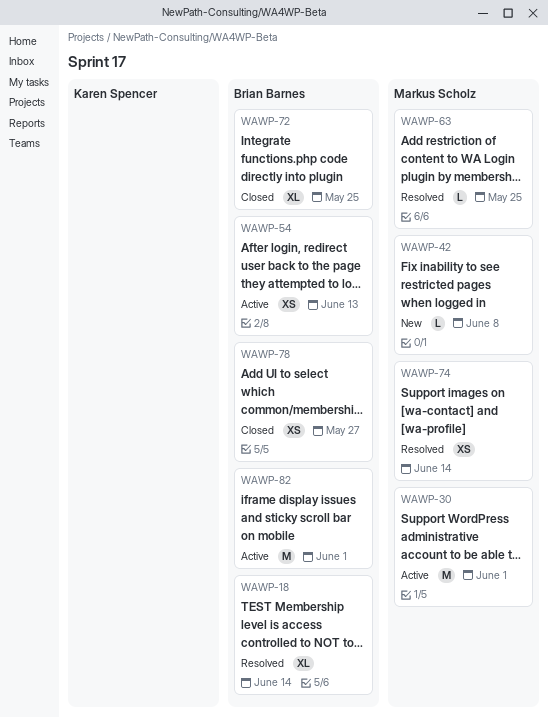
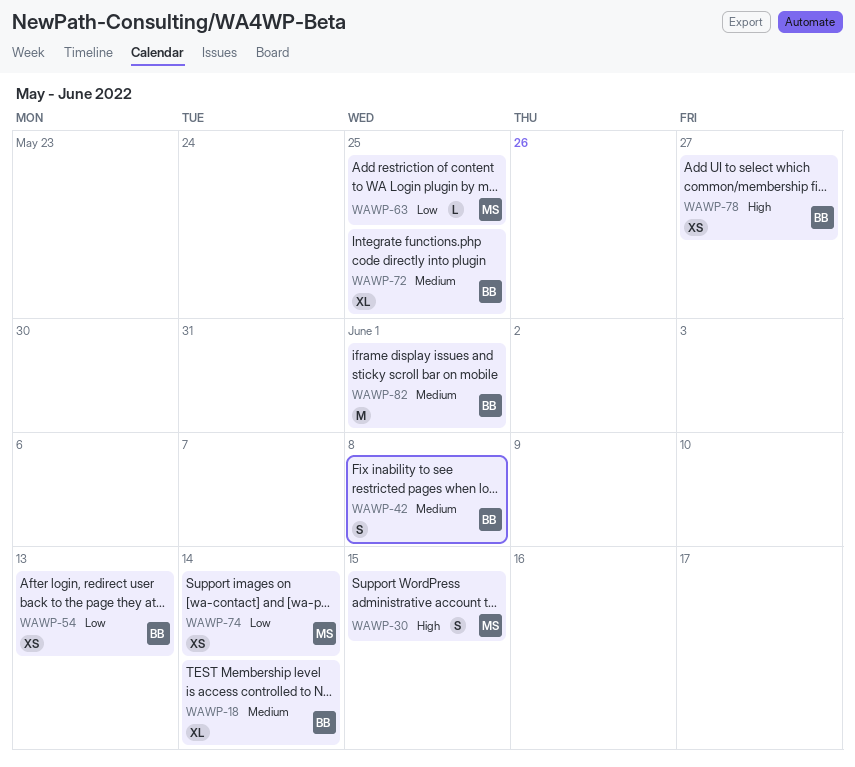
WAWP-30, estimate: M -> S
WAWP-30, due: Jun 1 -> Jun 15
WAWP-42, owner: Markus Scholz -> Brian Barnes
WAWP-42, estimate: L -> S

